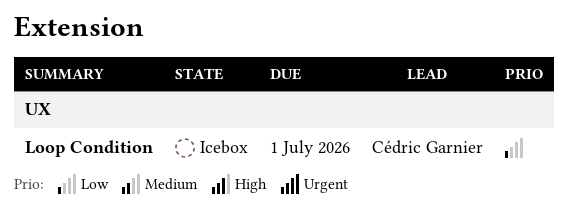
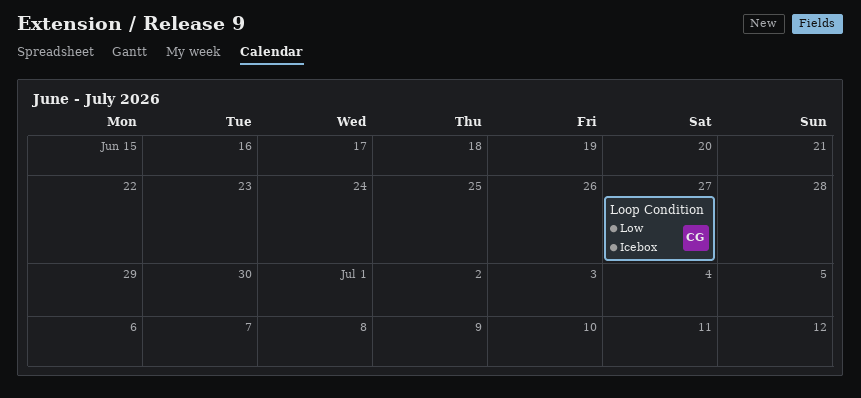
Loop Condition, due: Jul 1 -> Jun 27

